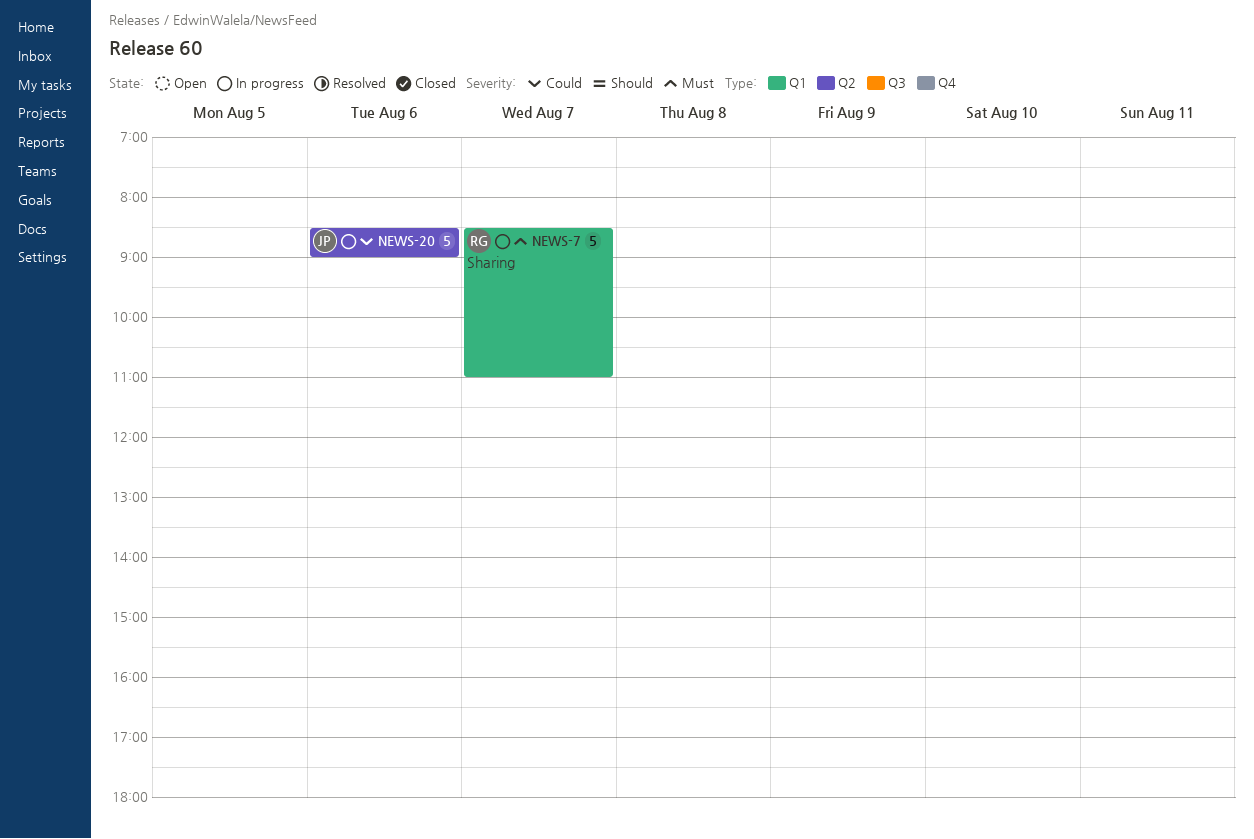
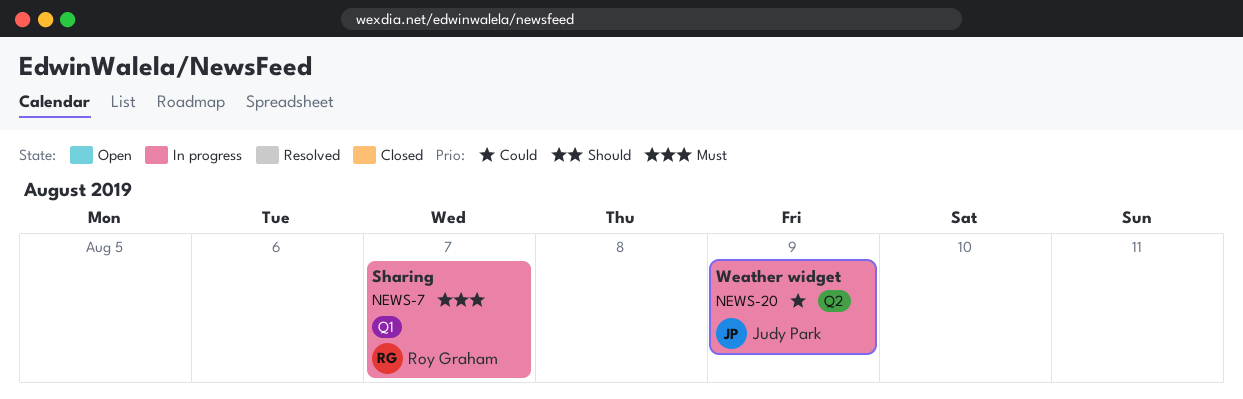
NEWS-20, day: Aug 6 -> Aug 9

